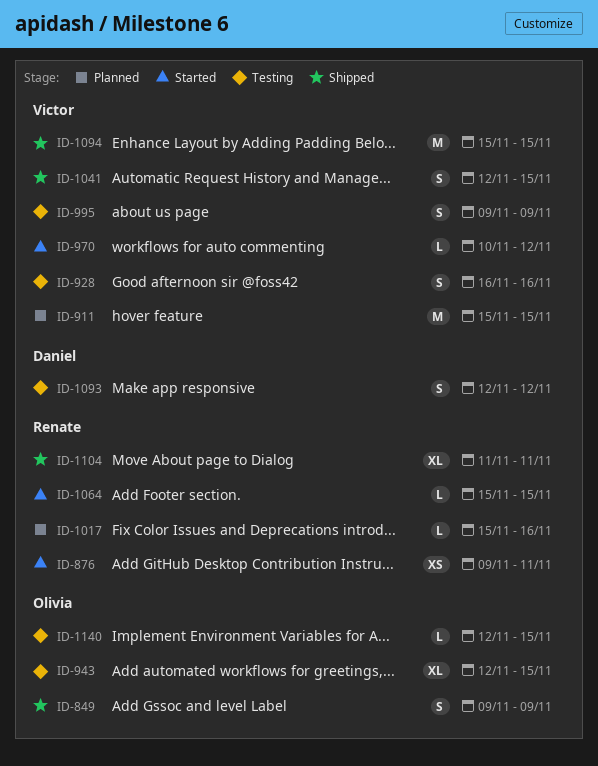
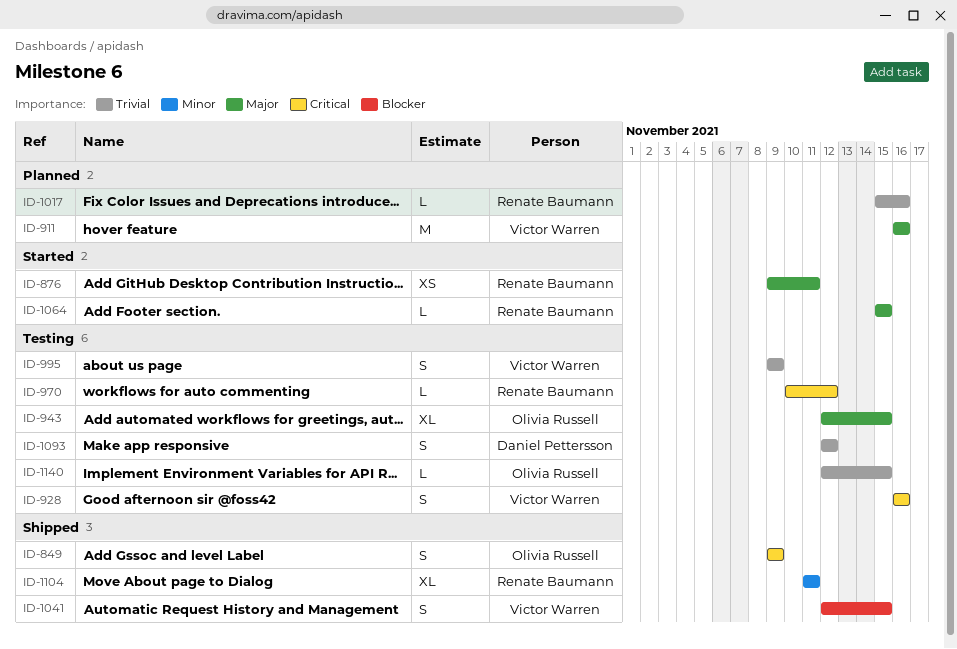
ID-911, start: Nov 15 -> Nov 16
ID-911, due: Nov 15 -> Nov 16
ID-970, status: Started -> Testing
ID-970, owner: Victor Warren -> Renate Baumann
ID-1094: present -> none

